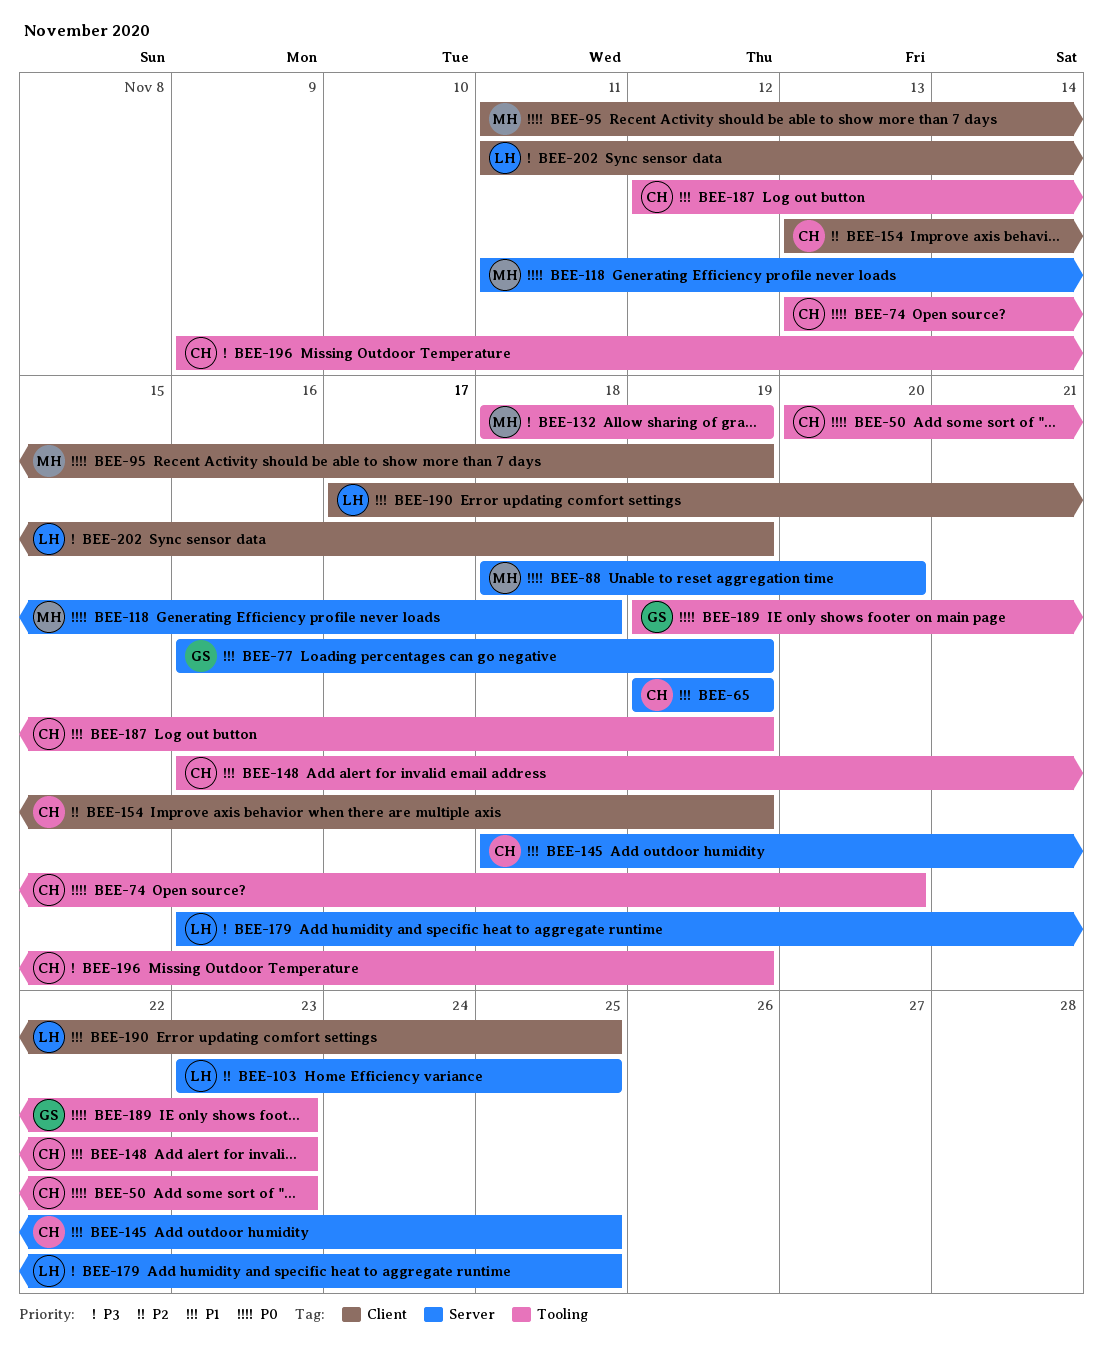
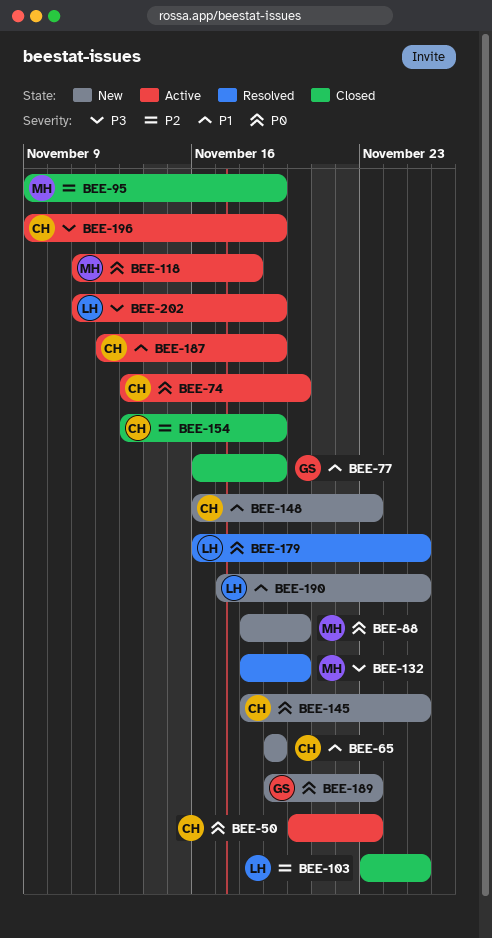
BEE-95, priority: P0 -> P2
BEE-95, start: Nov 11 -> Nov 9
BEE-132, due: Nov 19 -> Nov 20
BEE-145, priority: P1 -> P0
BEE-179, priority: P3 -> P0

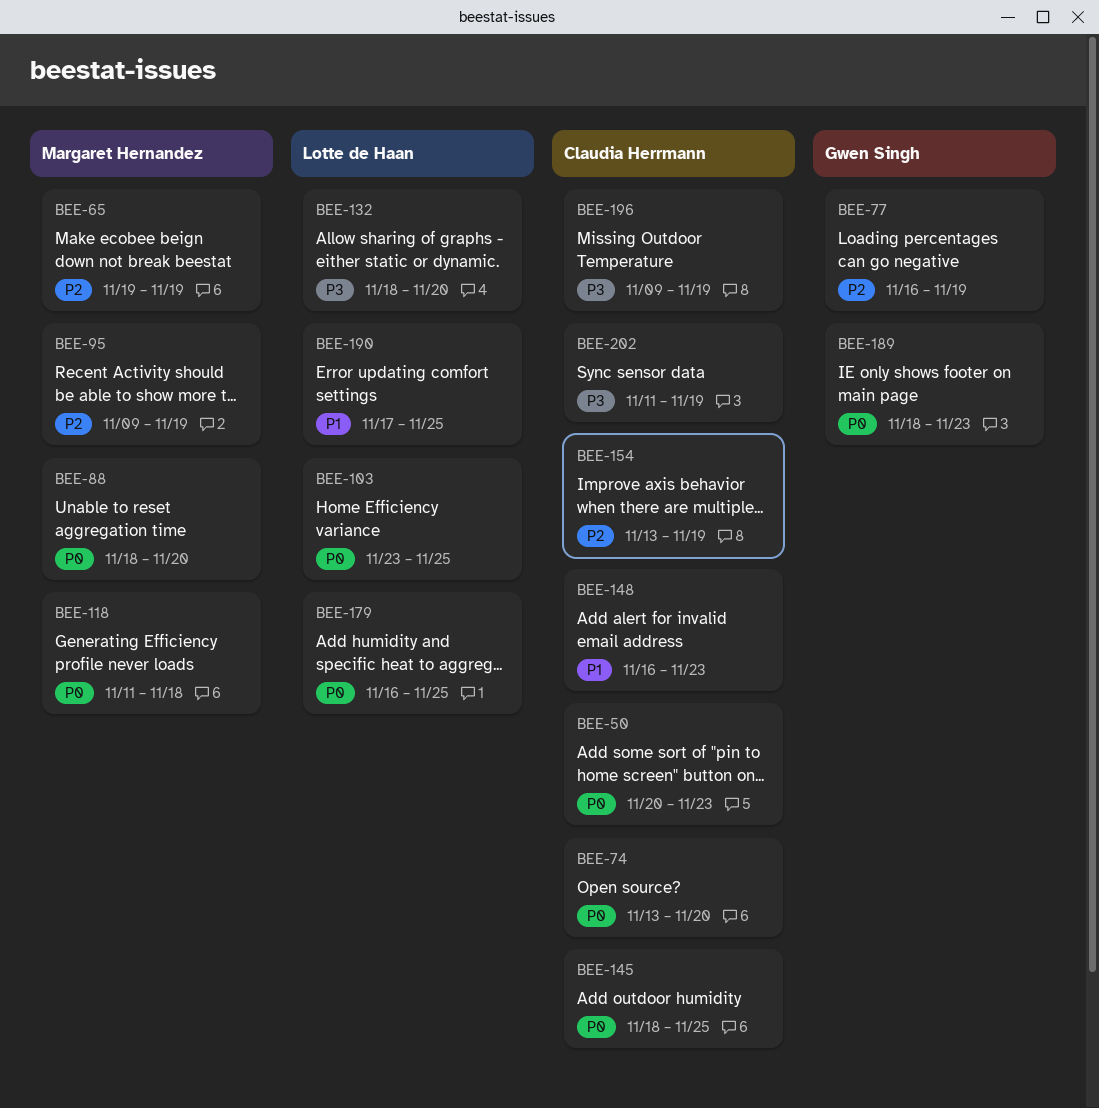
BEE-65, owner: Claudia Herrmann -> Margaret Hernandez
BEE-65, priority: P1 -> P2
BEE-77, priority: P1 -> P2
BEE-103, priority: P2 -> P0
BEE-132, owner: Margaret Hernandez -> Lotte de Haan
BEE-187: present -> none
BEE-189, start: Nov 19 -> Nov 18
BEE-202, owner: Lotte de Haan -> Claudia Herrmann

